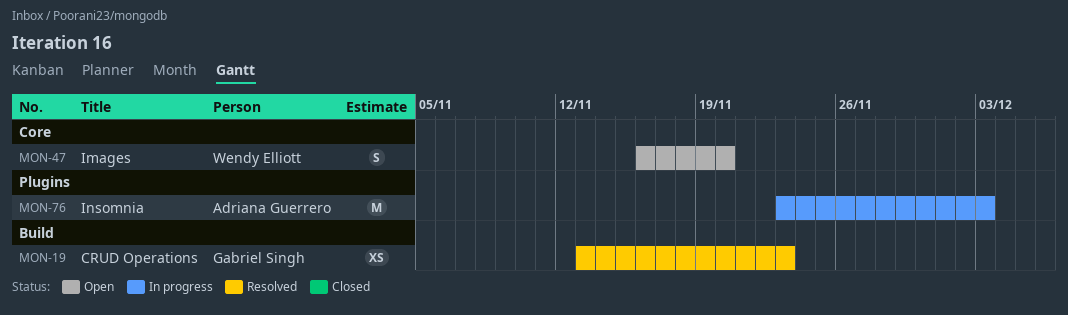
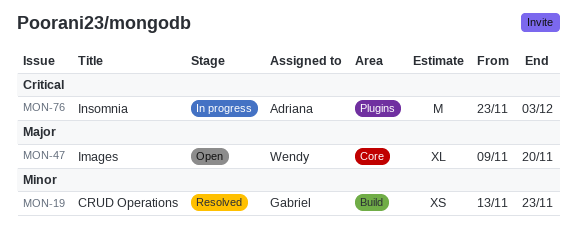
MON-47, estimate: S -> XL
MON-47, start: Nov 16 -> Nov 9

